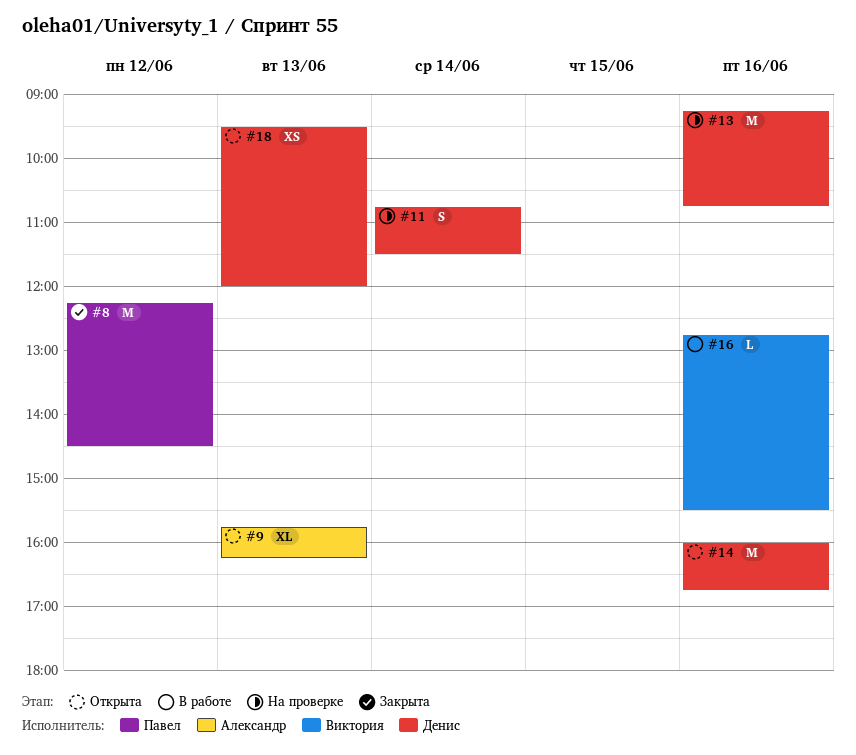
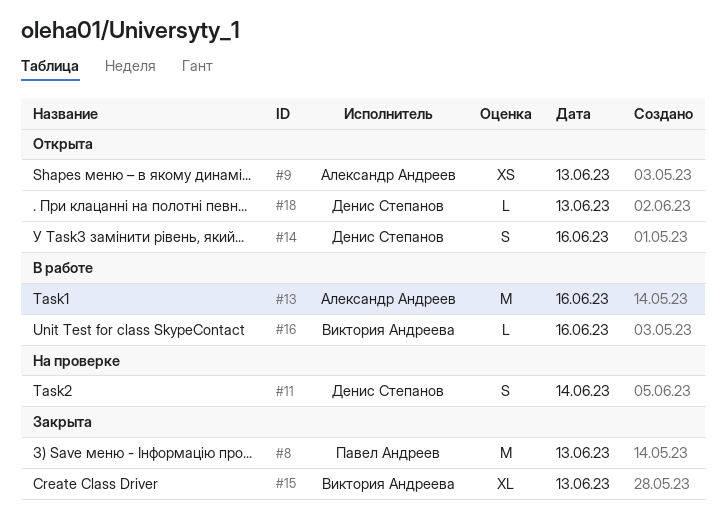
#8, day: Jun 12 -> Jun 13
#9, estimate: XL -> XS
#13, status: На проверке -> В работе
#13, owner: Денис Степанов -> Александр Андреев
#14, estimate: M -> S
#15: none -> present
#18, estimate: XS -> L

